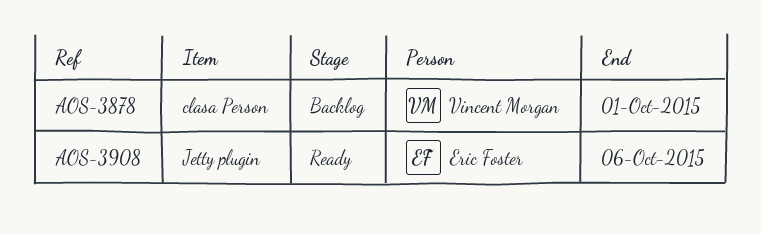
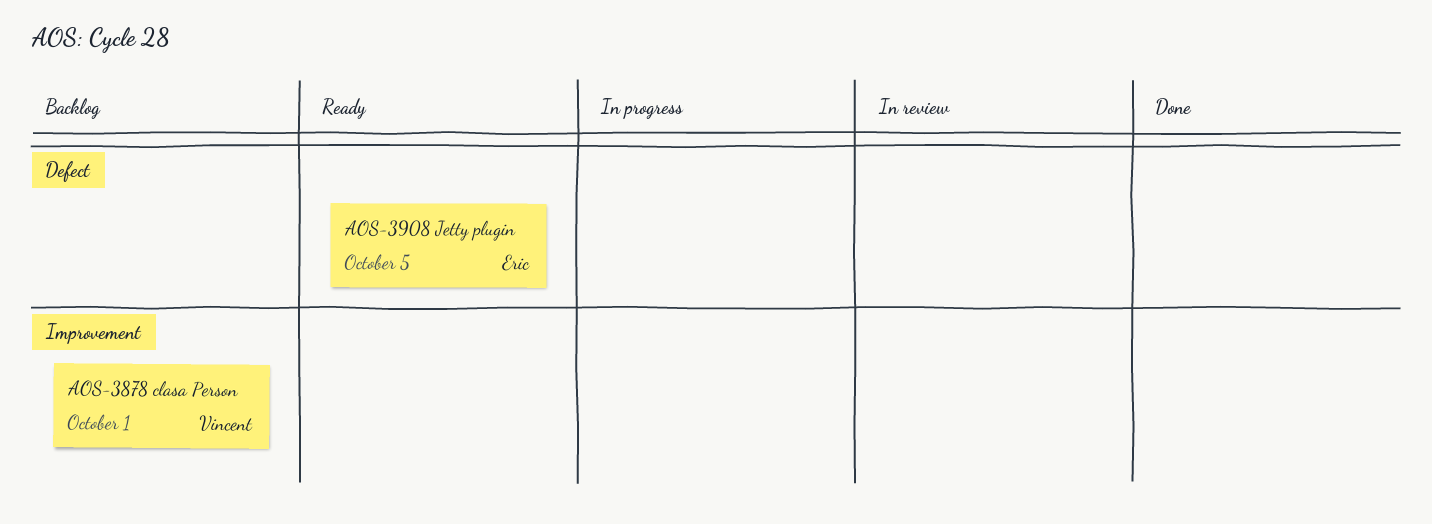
AOS-3908, due: Oct 6 -> Oct 5

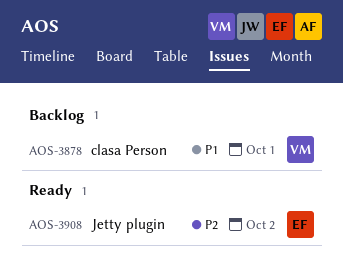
AOS-3908, due: Oct 5 -> Oct 2

